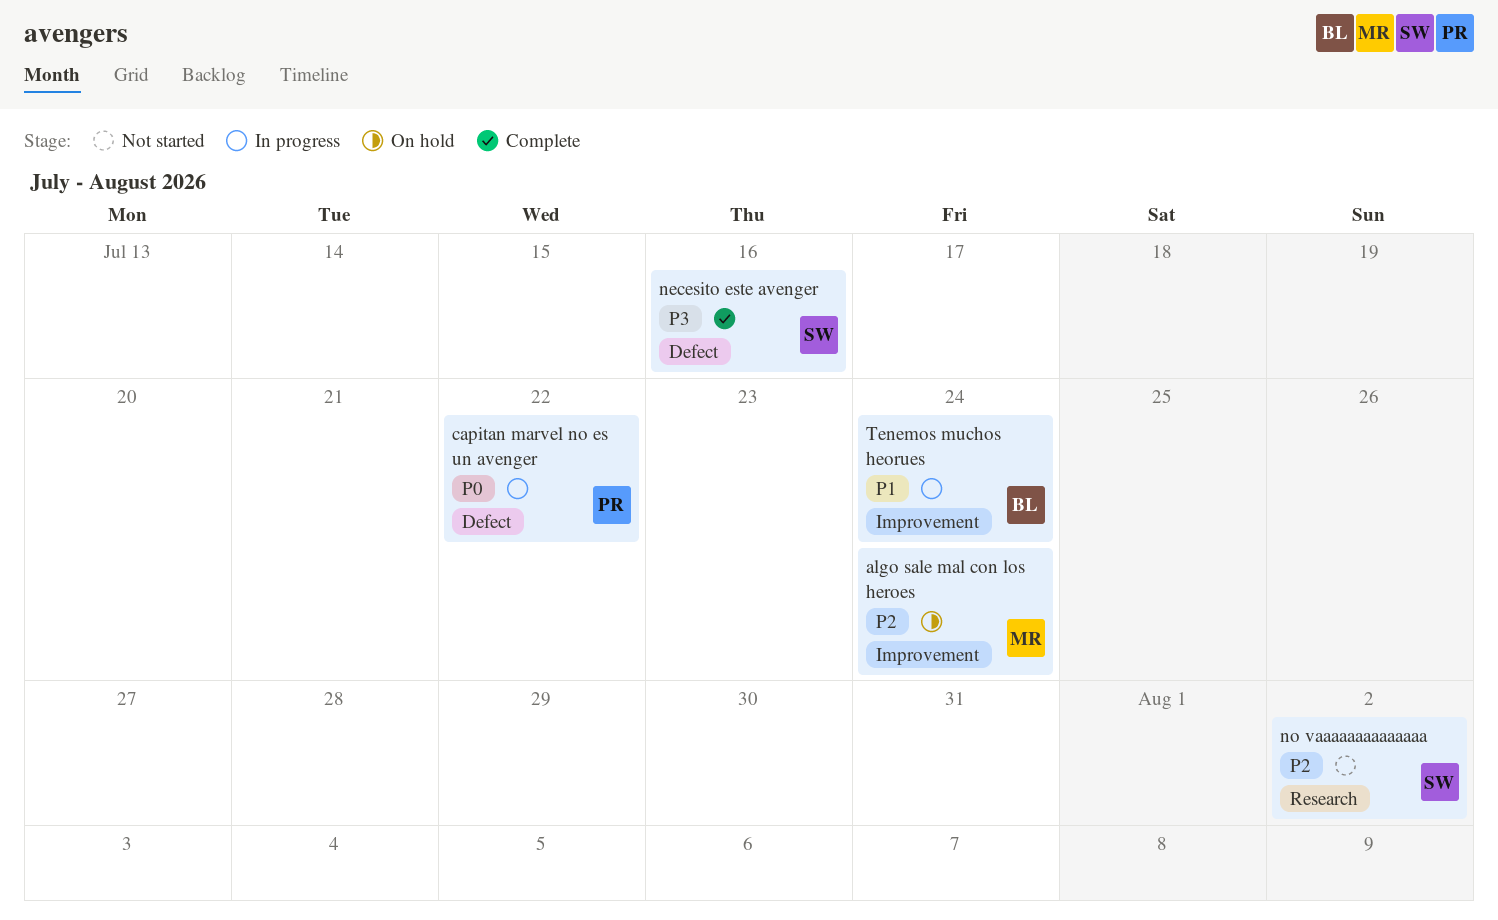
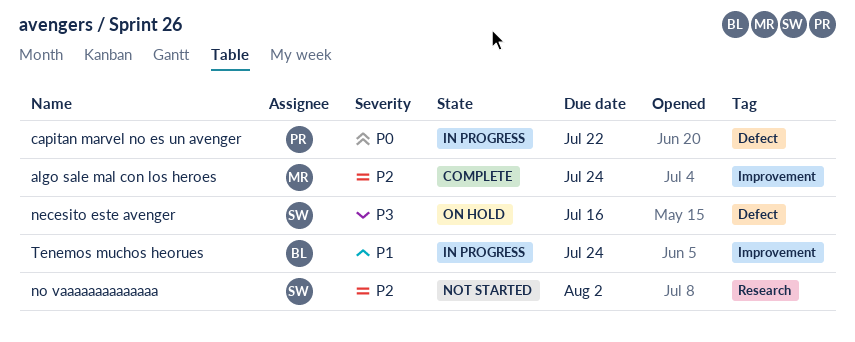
algo sale mal con los heroes, status: On hold -> Complete
necesito este avenger, status: Complete -> On hold

